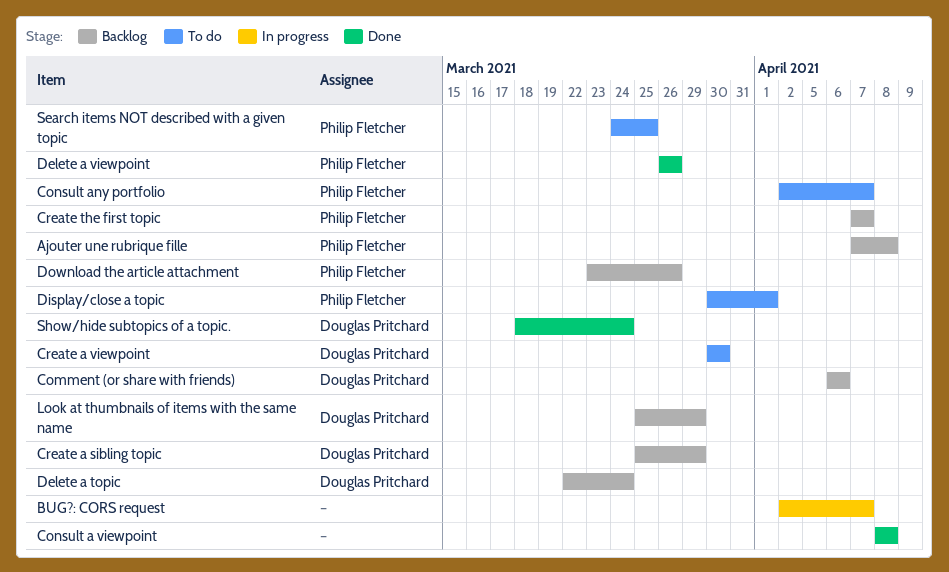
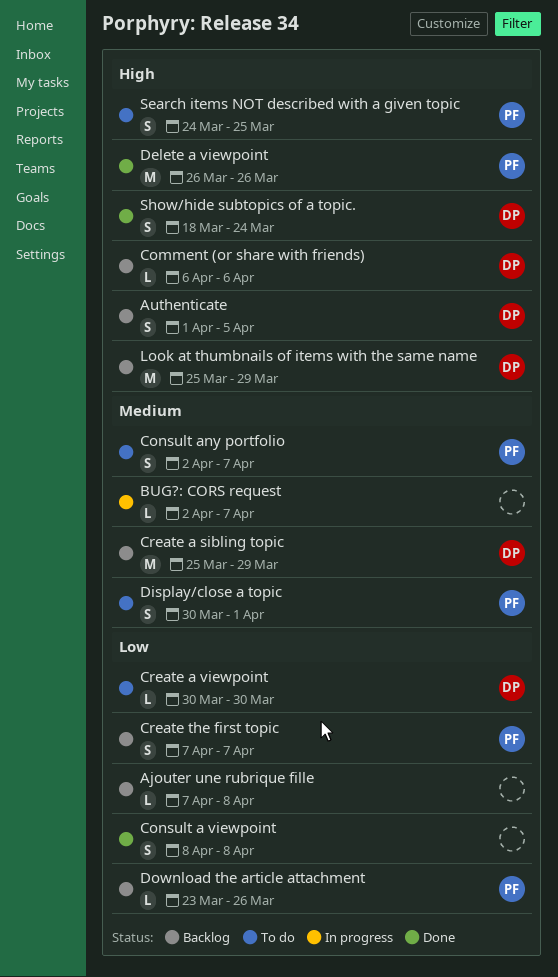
Ajouter une rubrique fille, owner: Philip Fletcher -> none
Authenticate: none -> present
Delete a topic: present -> none

